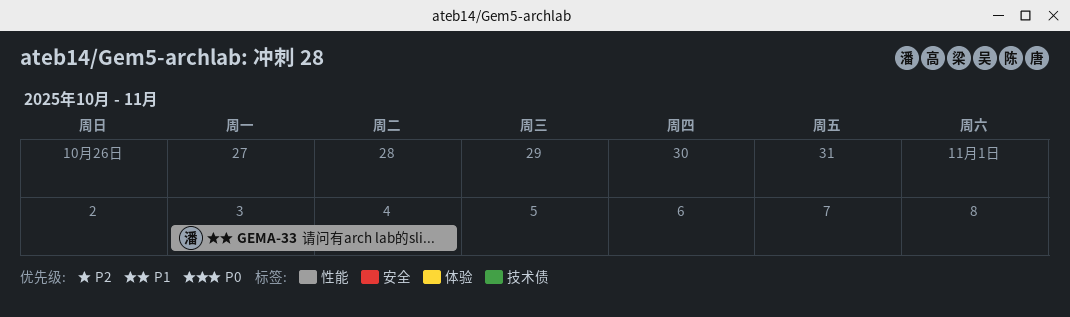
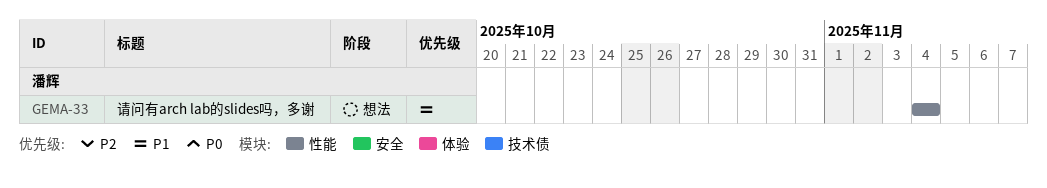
GEMA-33, start: Nov 3 -> Nov 4

